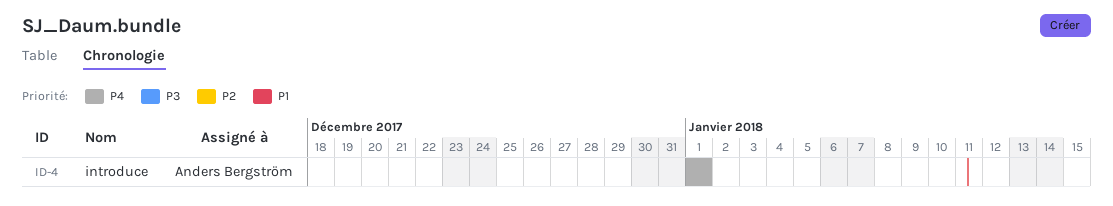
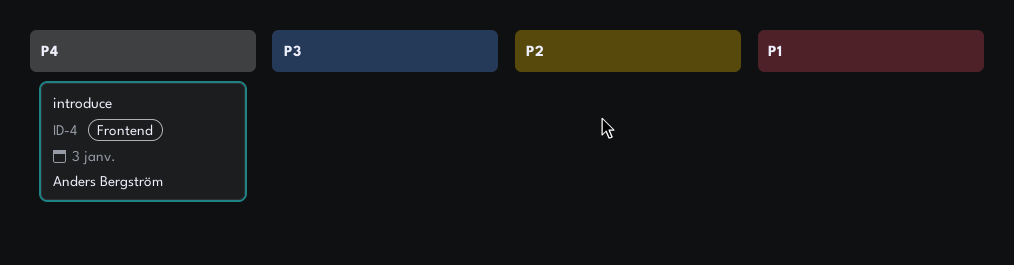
ID-4, due: Jan 1 -> Jan 3

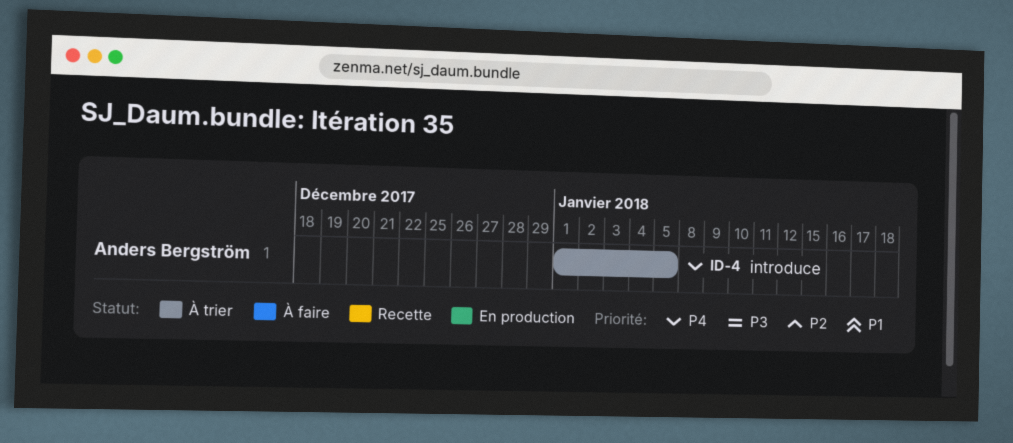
ID-4, due: Jan 3 -> Jan 5

